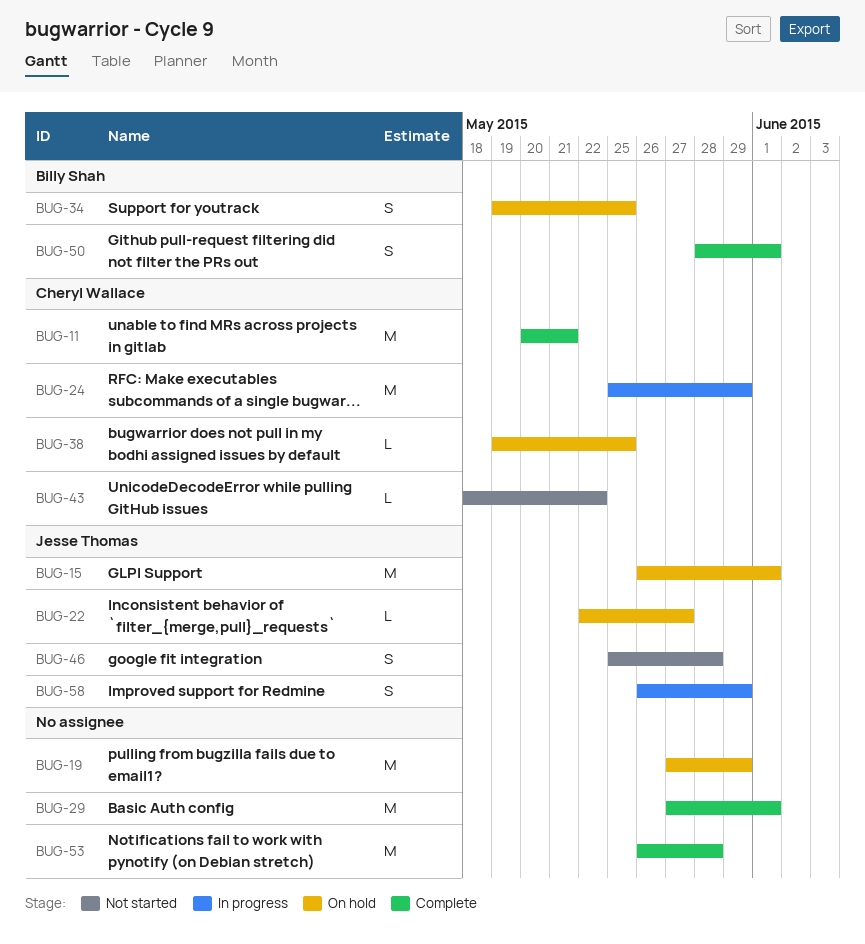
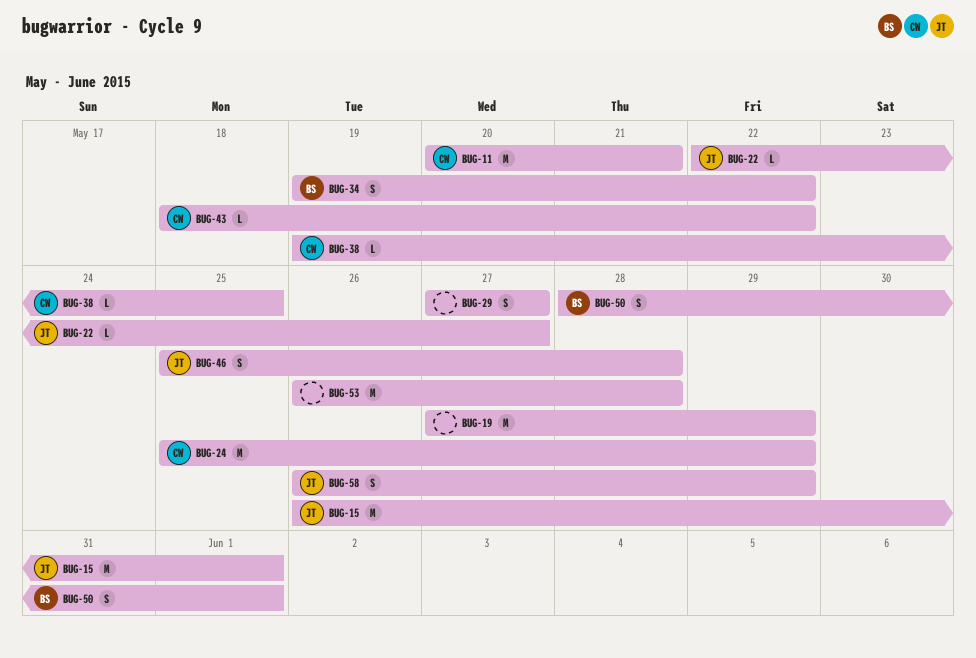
BUG-29, estimate: M -> S
BUG-29, due: Jun 1 -> May 27
BUG-34, due: May 25 -> May 22

